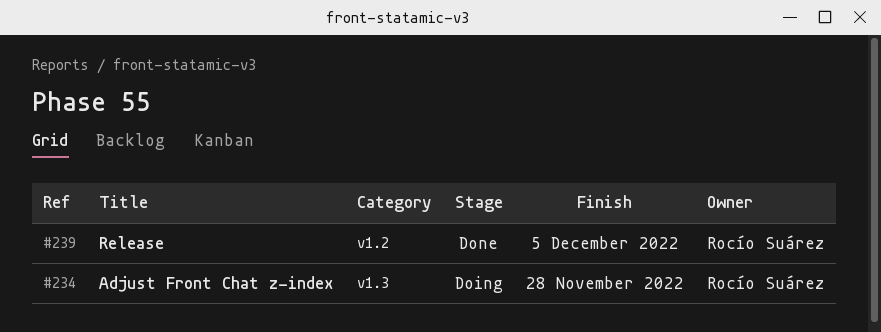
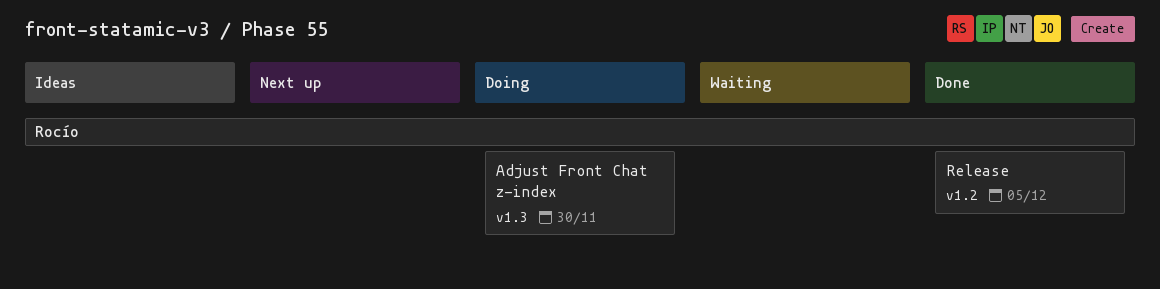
Adjust Front Chat z-index, due: Nov 28 -> Nov 30

